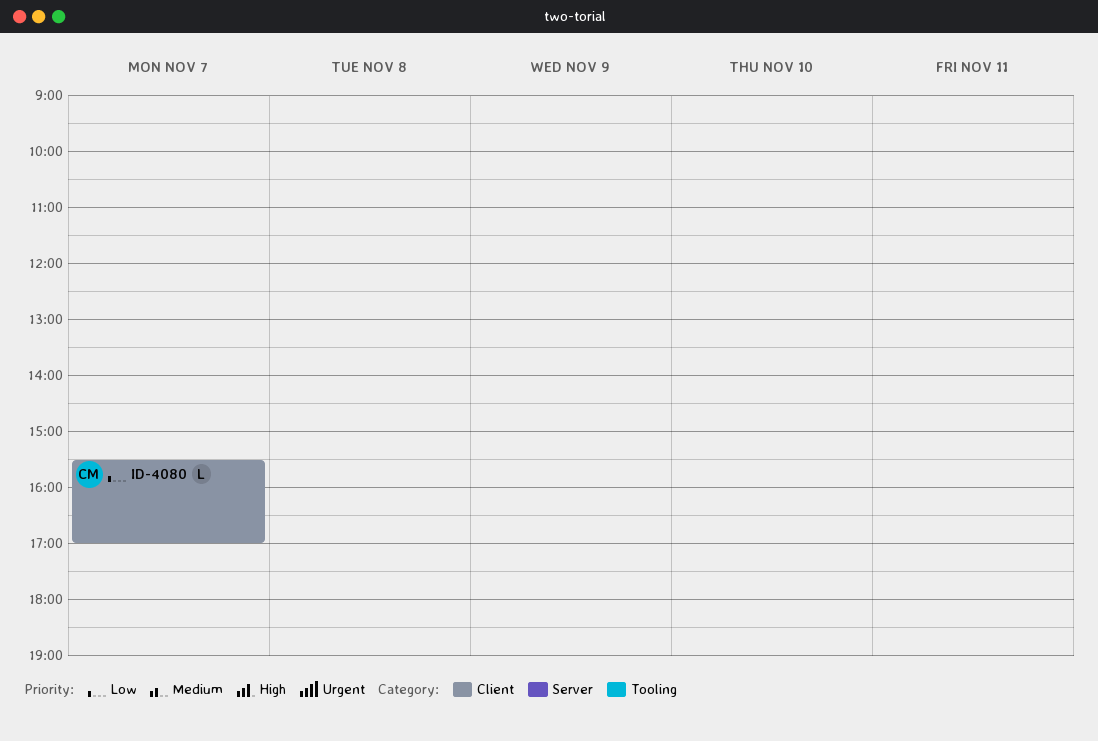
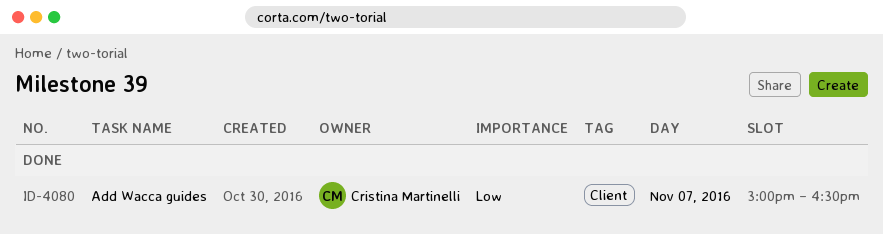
ID-4080, begins: 15:30 -> 15:00
ID-4080, ends: 17:00 -> 16:30

